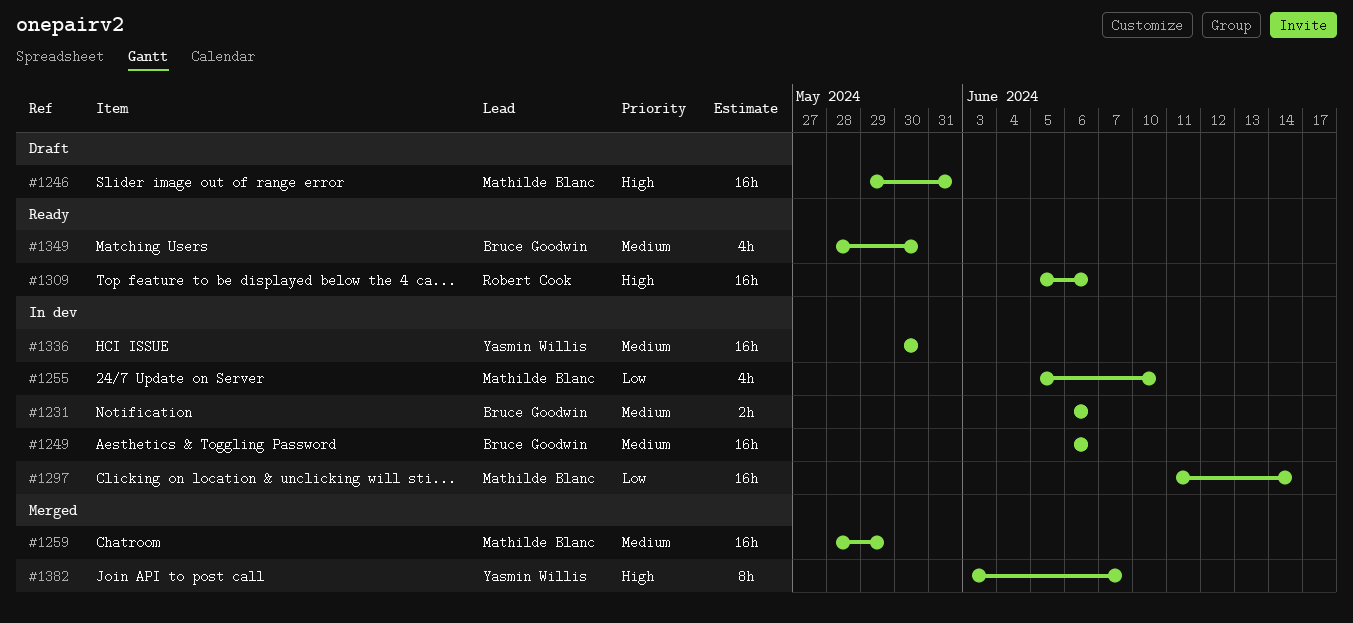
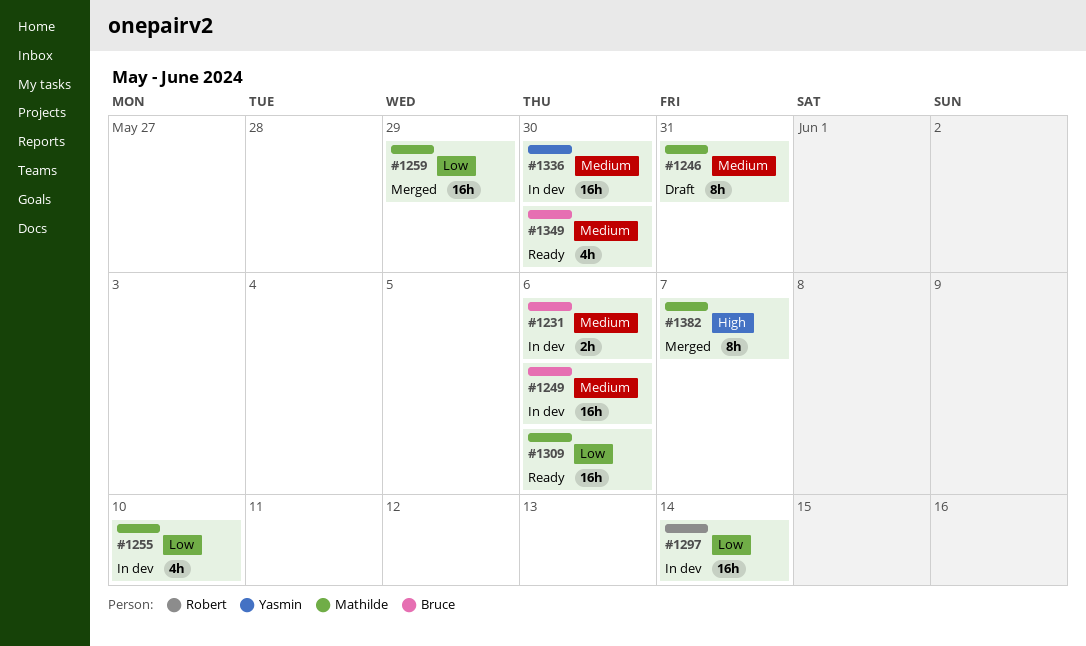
#1246, priority: High -> Medium
#1246, estimate: 16h -> 8h
#1259, priority: Medium -> Low
#1297, owner: Mathilde Blanc -> Robert Cook
#1309, owner: Robert Cook -> Mathilde Blanc
#1309, priority: High -> Low
#1382, owner: Yasmin Willis -> Mathilde Blanc

